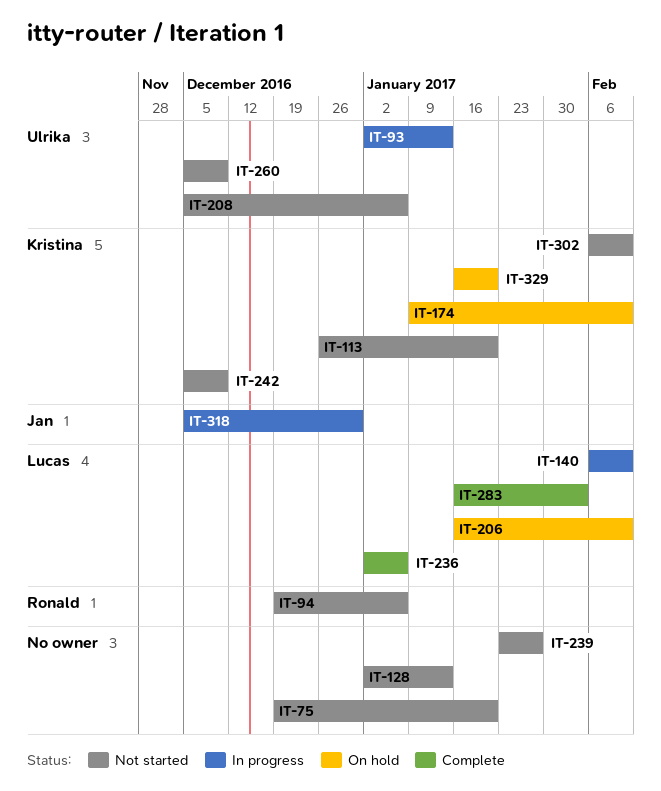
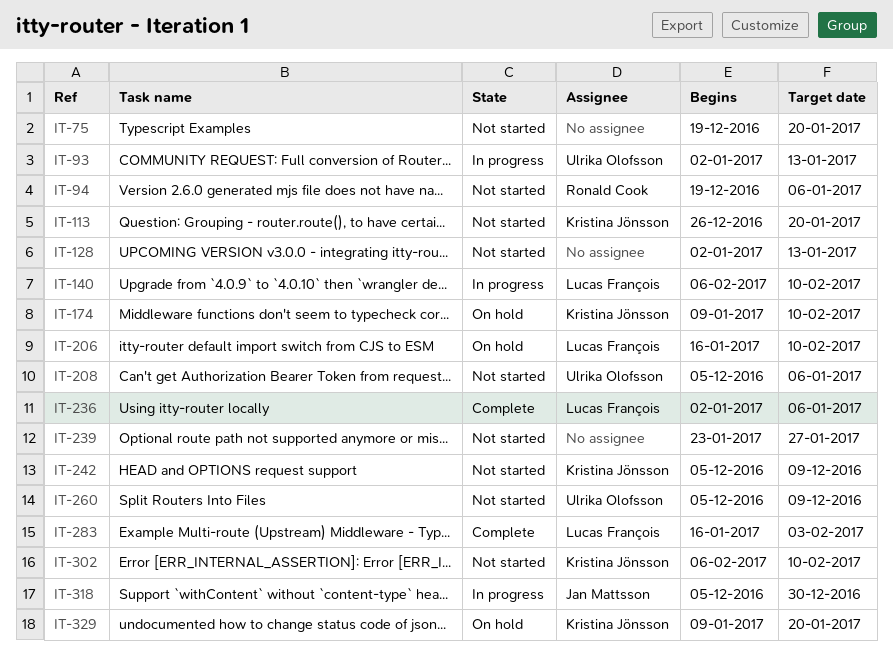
IT-329, start: Jan 16 -> Jan 9

